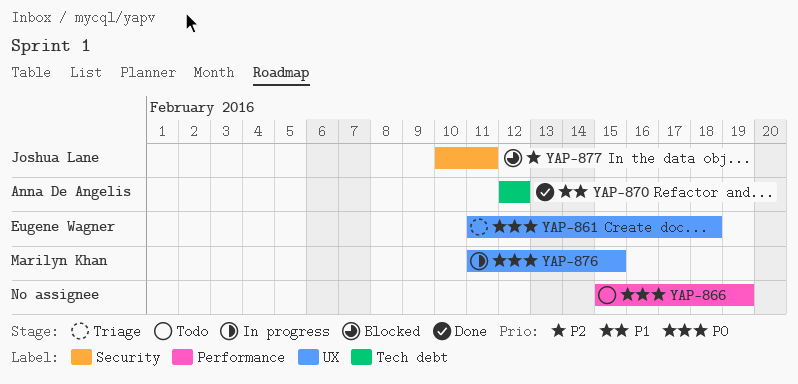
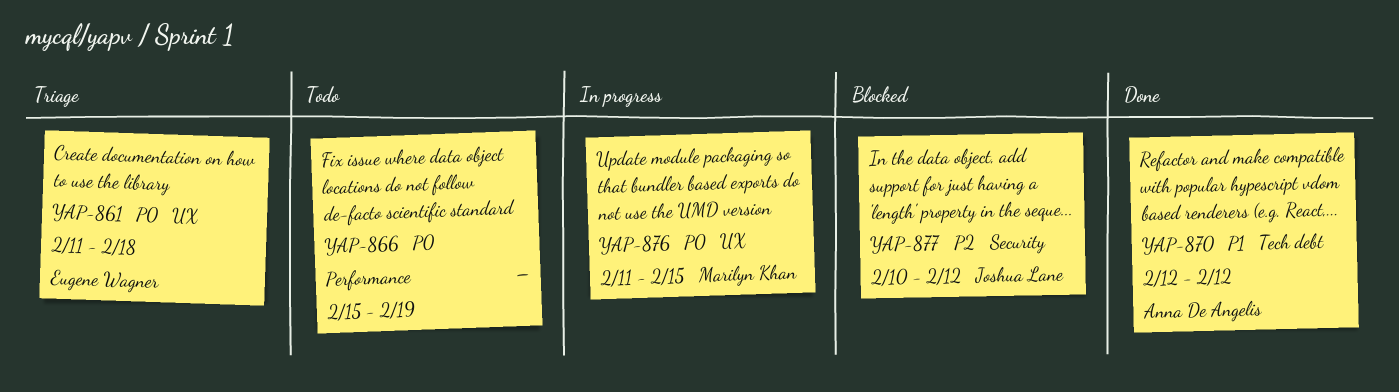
YAP-877, due: Feb 11 -> Feb 12

